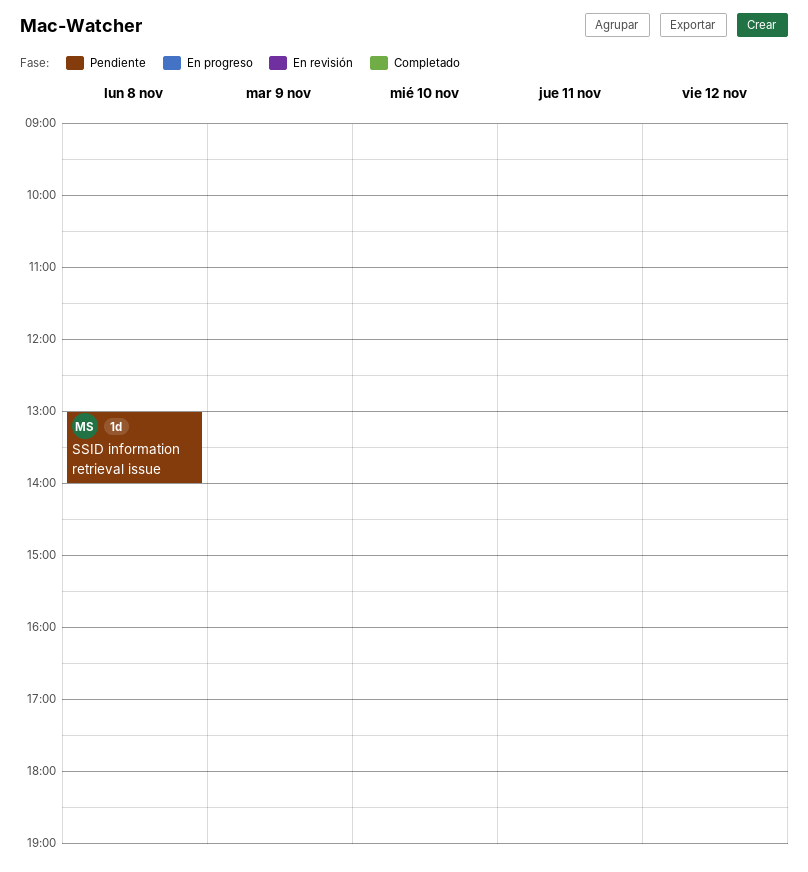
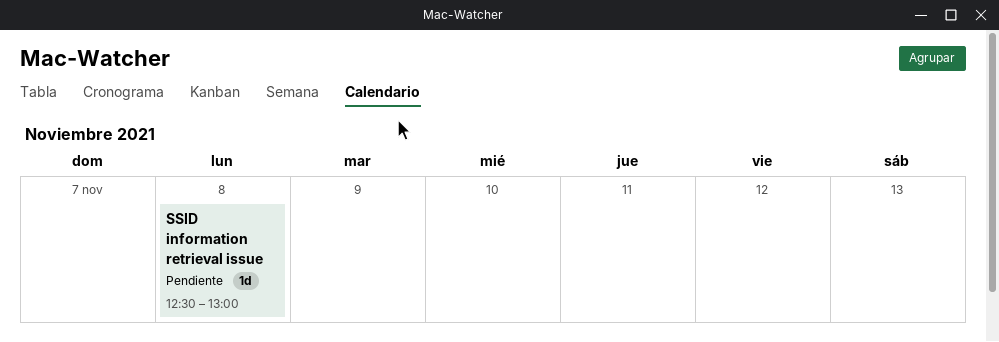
SSID information retrieval issue, begins: 13:00 -> 12:30
SSID information retrieval issue, ends: 14:00 -> 13:00

